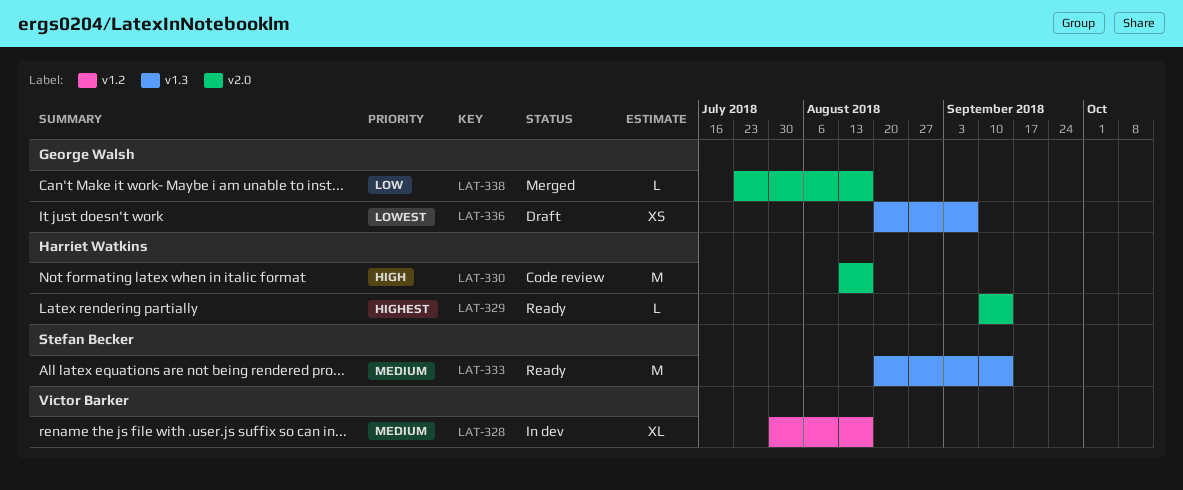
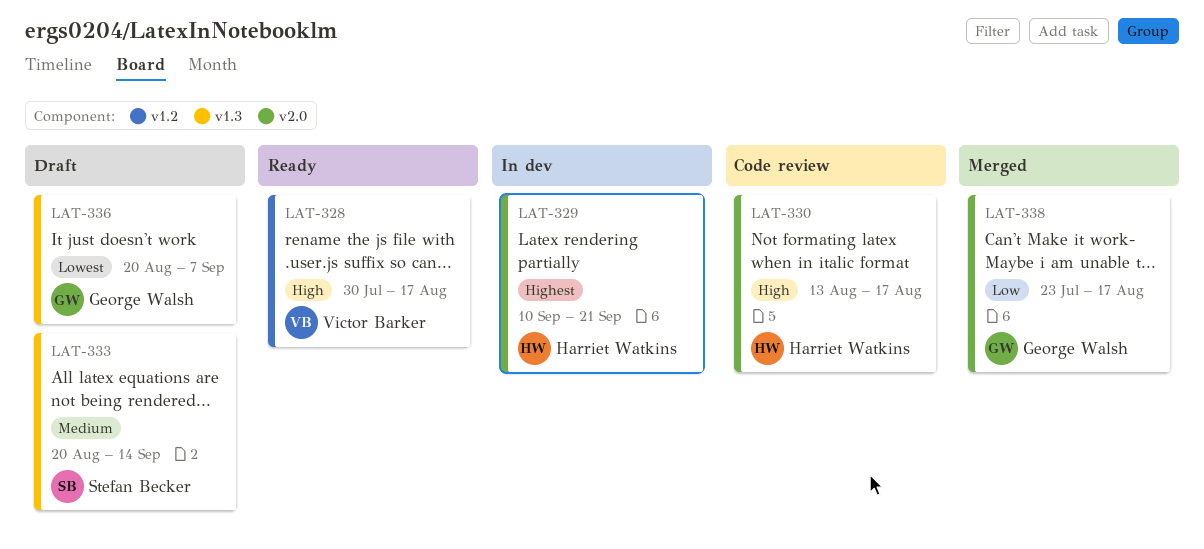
LAT-328, status: In dev -> Ready
LAT-328, priority: Medium -> High
LAT-329, status: Ready -> In dev
LAT-329, due: Sep 14 -> Sep 21
LAT-333, status: Ready -> Draft

